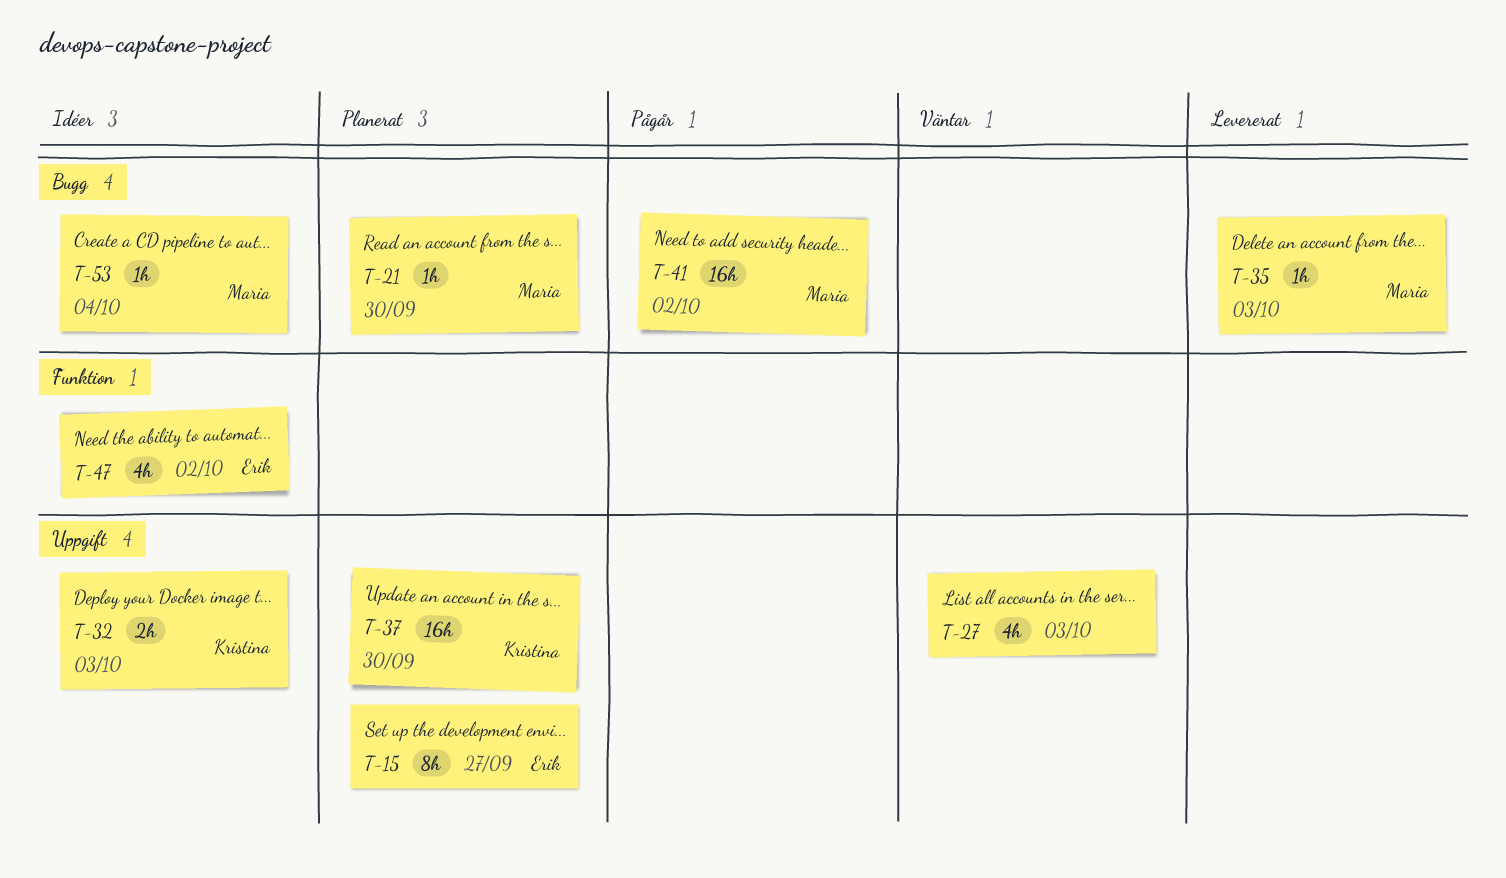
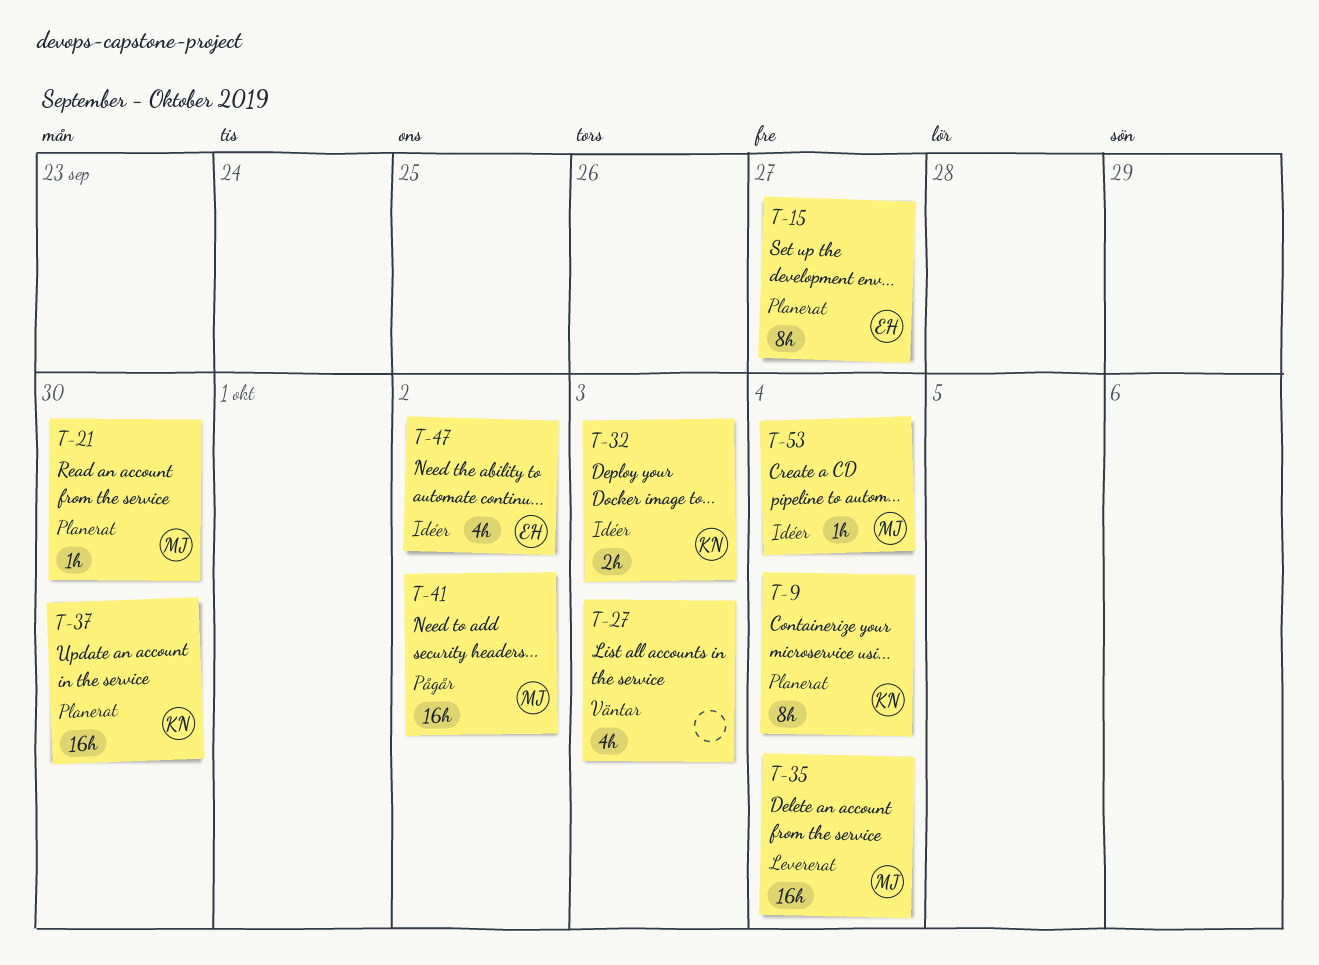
T-9: none -> present
T-35, estimate: 1h -> 16h
T-35, due: Oct 3 -> Oct 4

